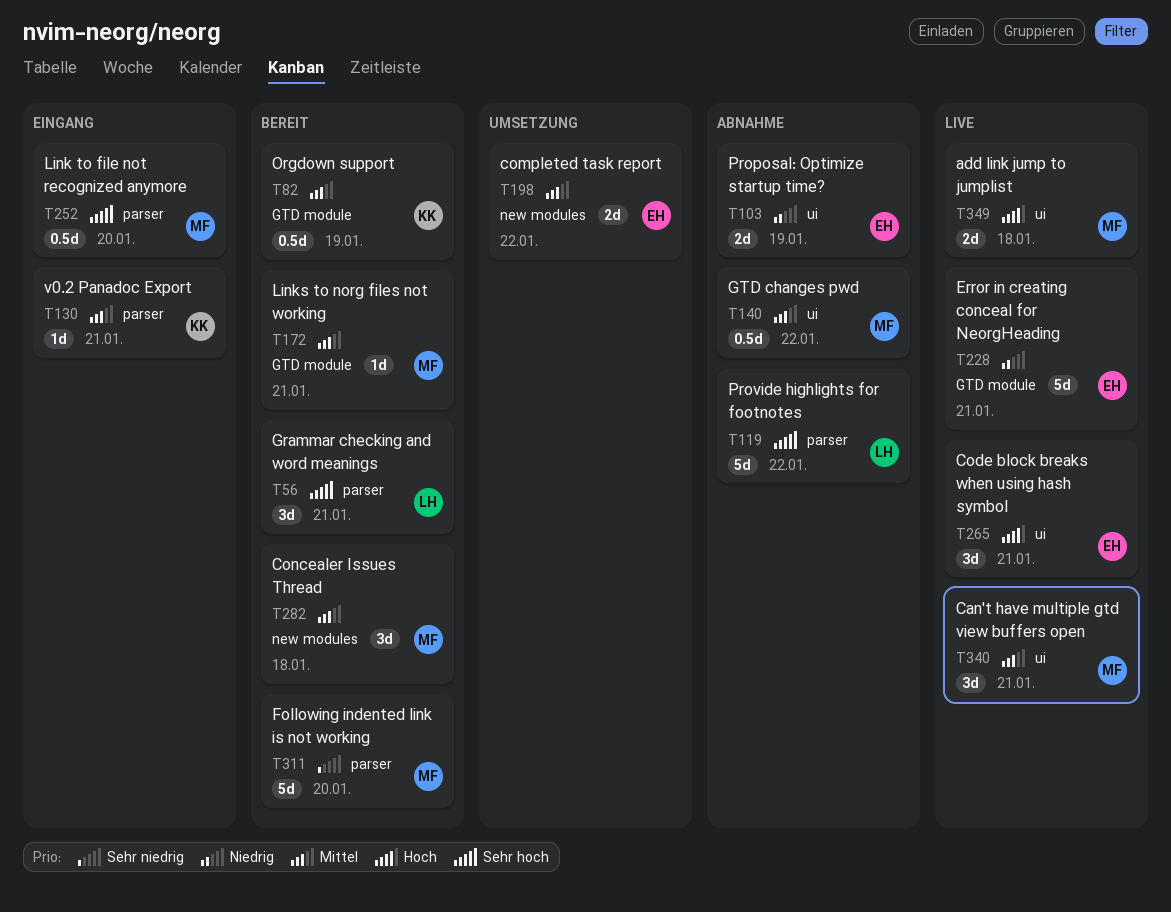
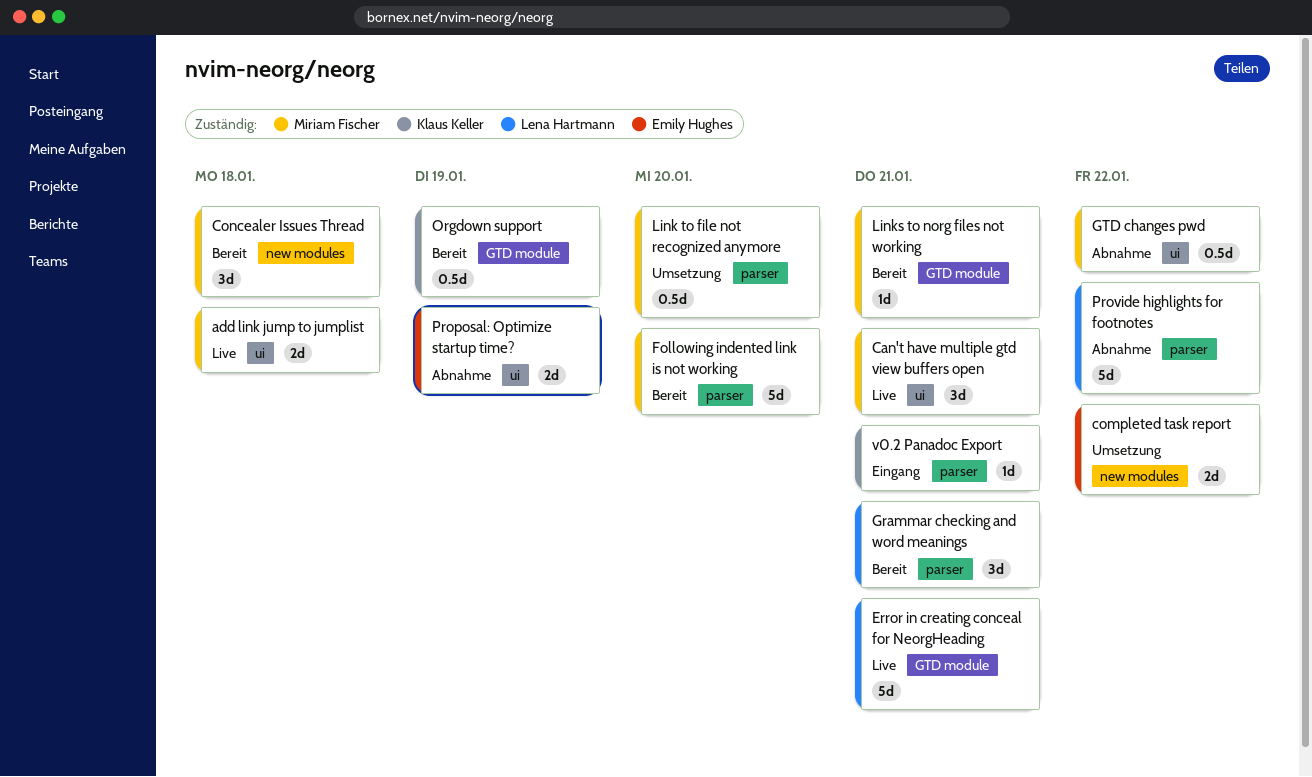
Code block breaks when using hash symbol: present -> none
Error in creating conceal for NeorgHeading, owner: Emily Hughes -> Lena Hartmann
Link to file not recognized anymore, status: Eingang -> Umsetzung

